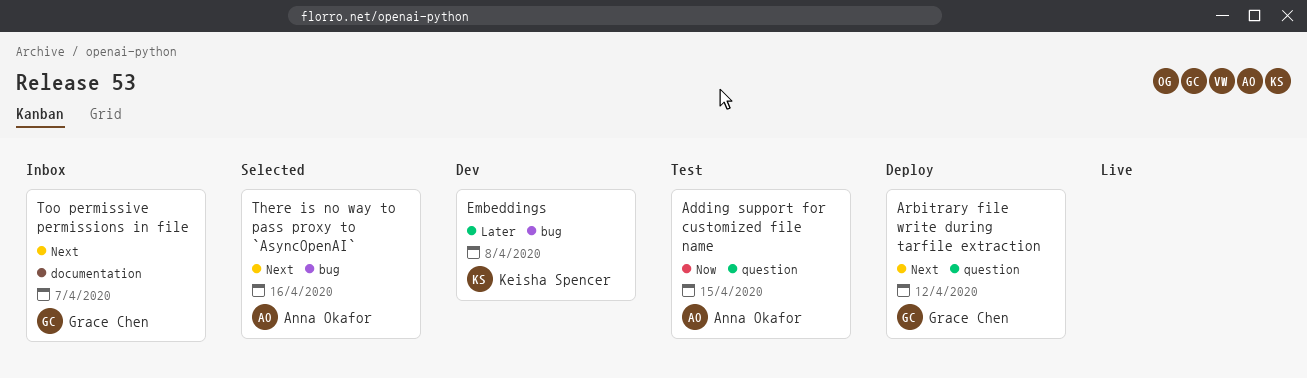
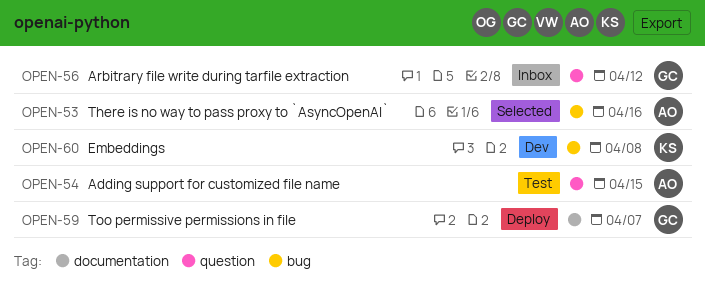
Arbitrary file write during tarfile extraction, status: Deploy -> Inbox
Too permissive permissions in file, status: Inbox -> Deploy

